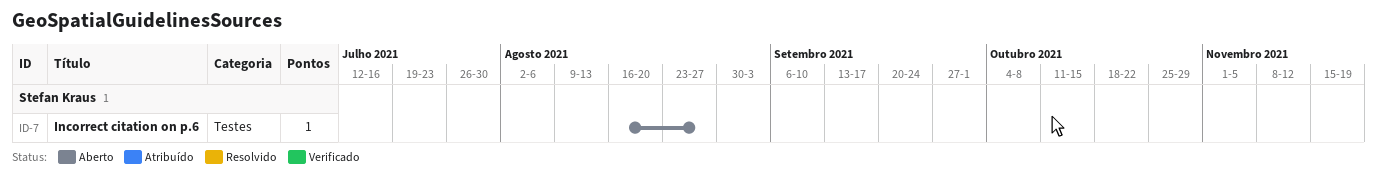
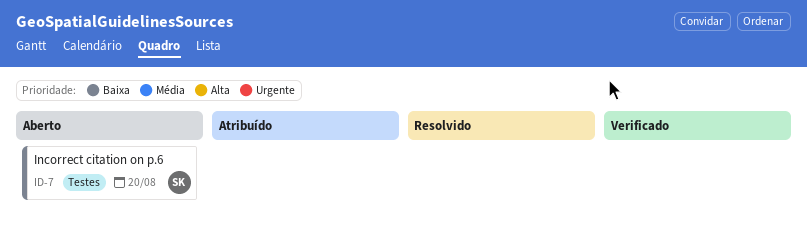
ID-7, due: Aug 27 -> Aug 20

